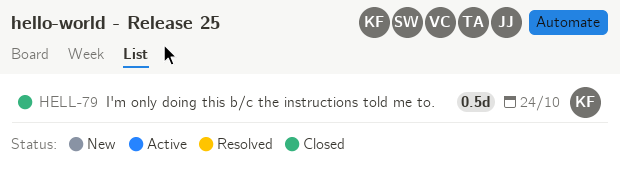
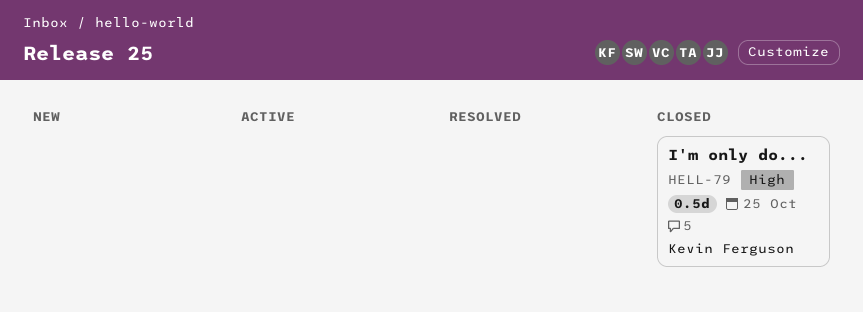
HELL-79, due: Oct 24 -> Oct 25

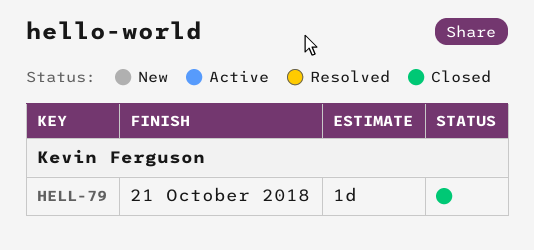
HELL-79, estimate: 0.5d -> 1d
HELL-79, due: Oct 25 -> Oct 21

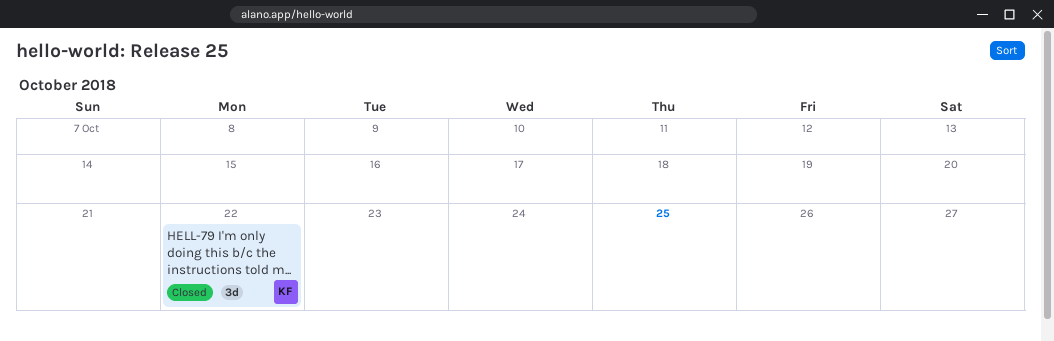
HELL-79, estimate: 1d -> 3d
HELL-79, due: Oct 21 -> Oct 22

